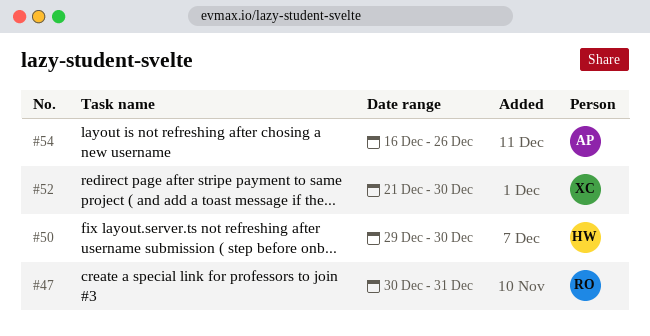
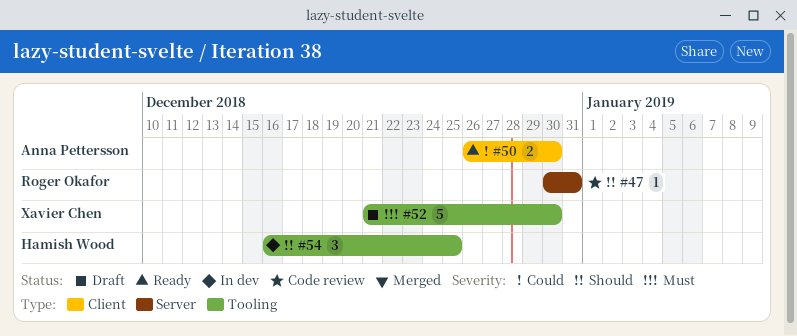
#50, owner: Hamish Wood -> Anna Pettersson
#50, start: Dec 29 -> Dec 26
#54, owner: Anna Pettersson -> Hamish Wood
#54, due: Dec 26 -> Dec 25

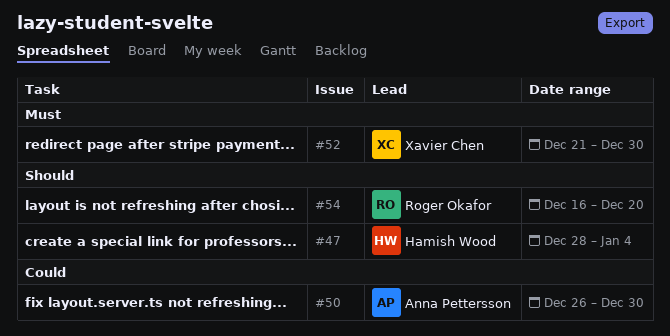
#47, owner: Roger Okafor -> Hamish Wood
#47, start: Dec 30 -> Dec 28
#47, due: Dec 31 -> Jan 4
#54, owner: Hamish Wood -> Roger Okafor
#54, due: Dec 25 -> Dec 20

